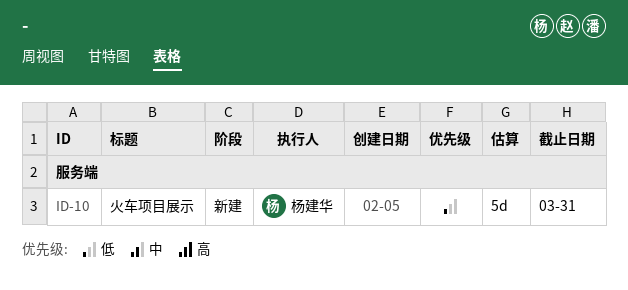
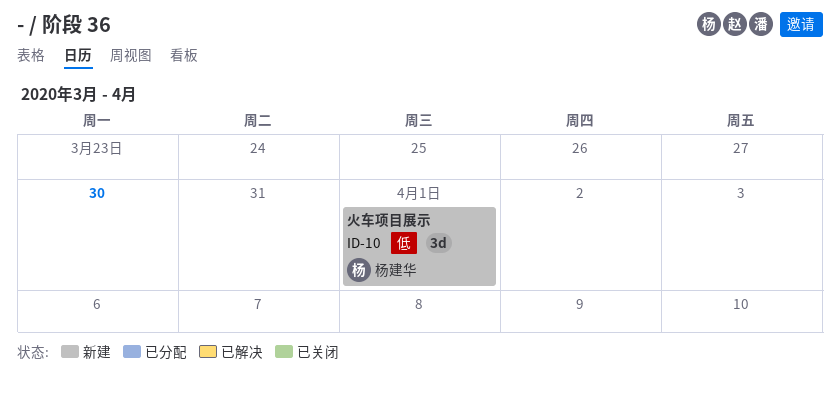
ID-10, estimate: 5d -> 3d
ID-10, due: Mar 31 -> Apr 1

